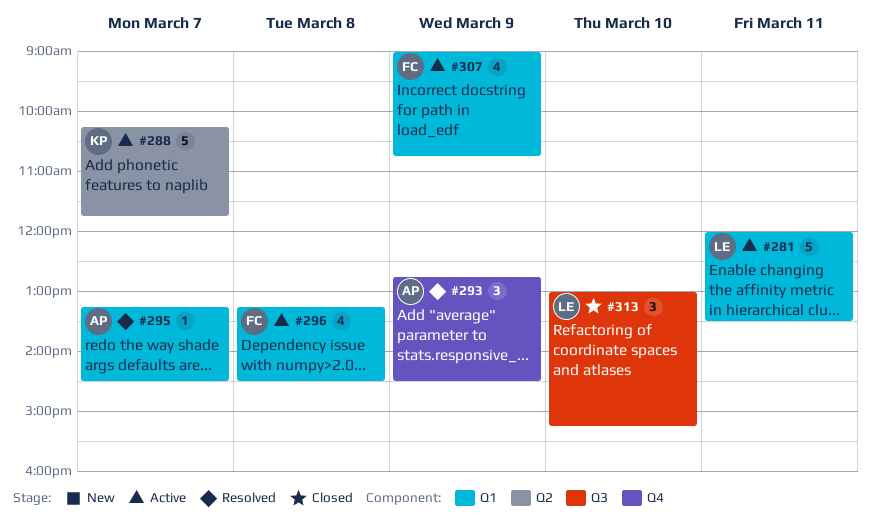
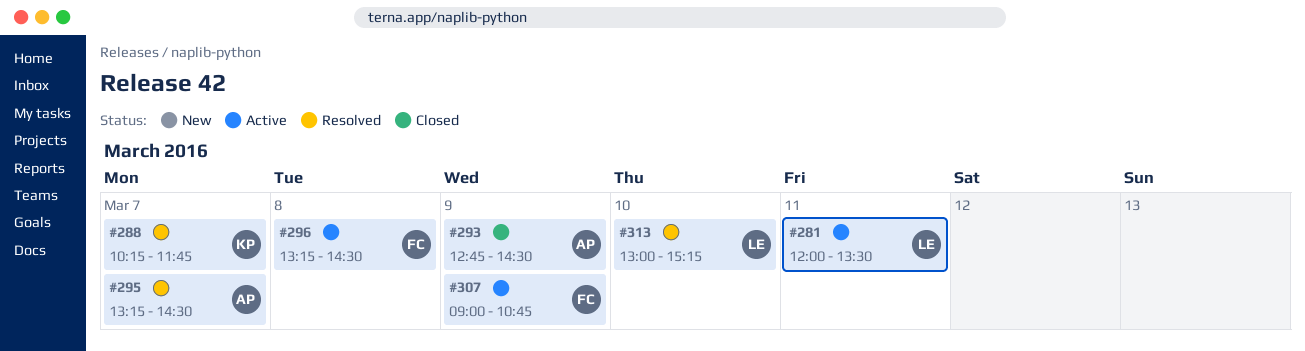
#288, status: Active -> Resolved
#293, status: Resolved -> Closed
#313, status: Closed -> Resolved

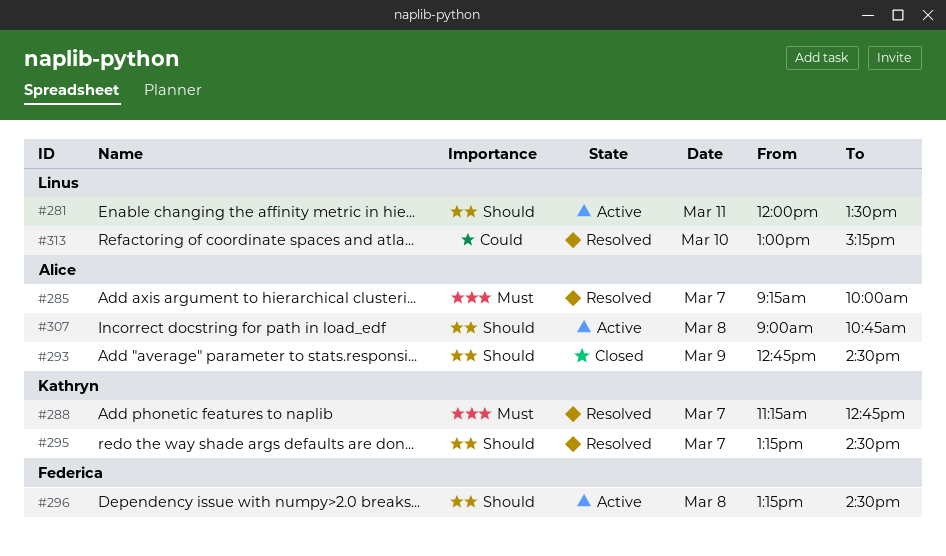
#285: none -> present
#288, begins: 10:15 -> 11:15
#288, ends: 11:45 -> 12:45
#295, owner: Alice -> Kathryn
#307, owner: Federica -> Alice
#307, day: Mar 9 -> Mar 8

